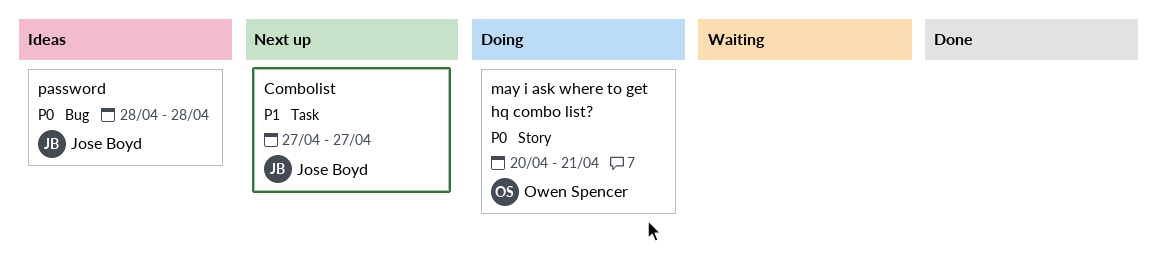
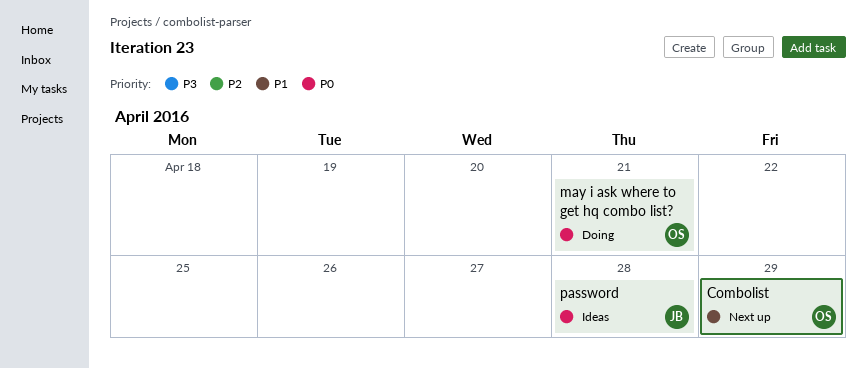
Combolist, owner: Jose Boyd -> Owen Spencer
Combolist, due: Apr 27 -> Apr 29

